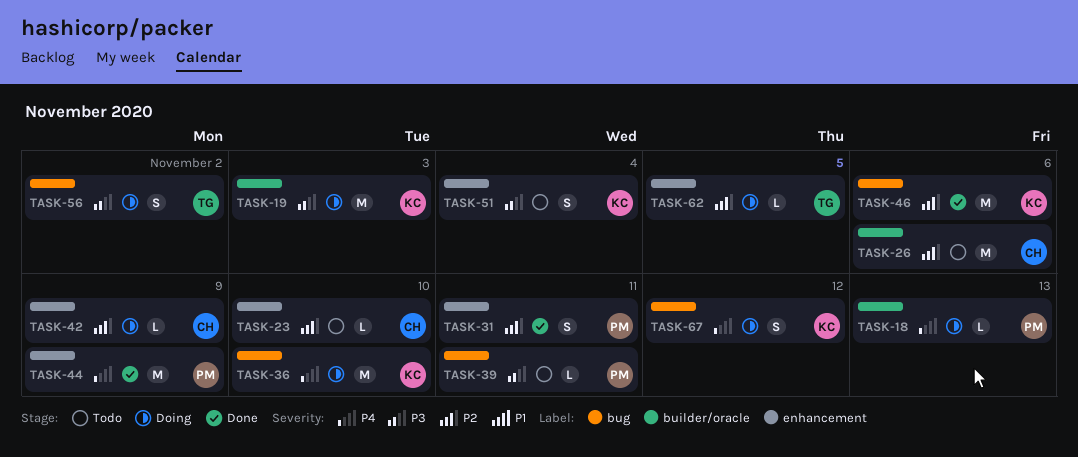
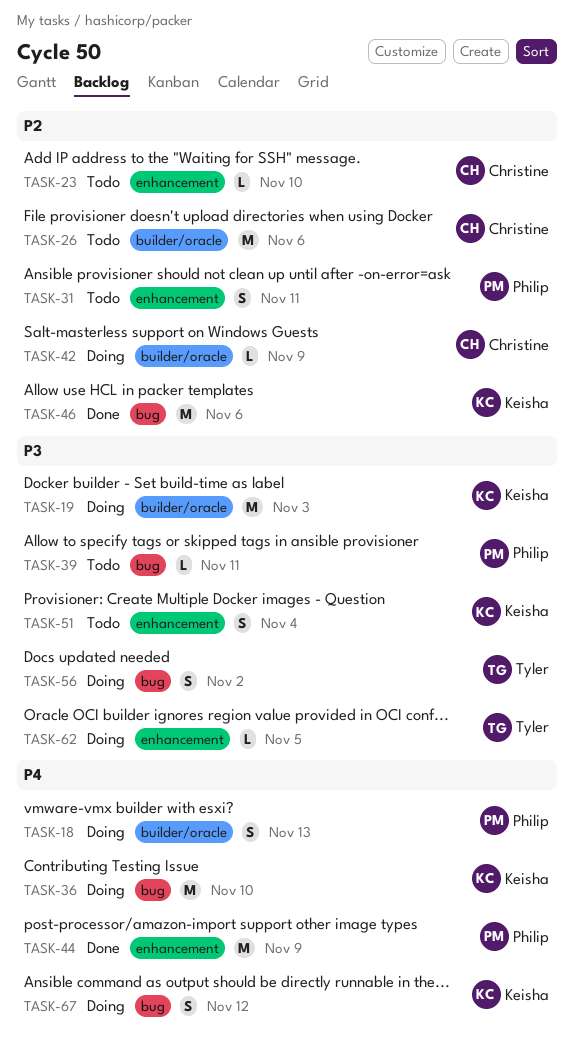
TASK-18, estimate: L -> S
TASK-31, status: Done -> Todo
TASK-42, label: enhancement -> builder/oracle
TASK-62, priority: P2 -> P3

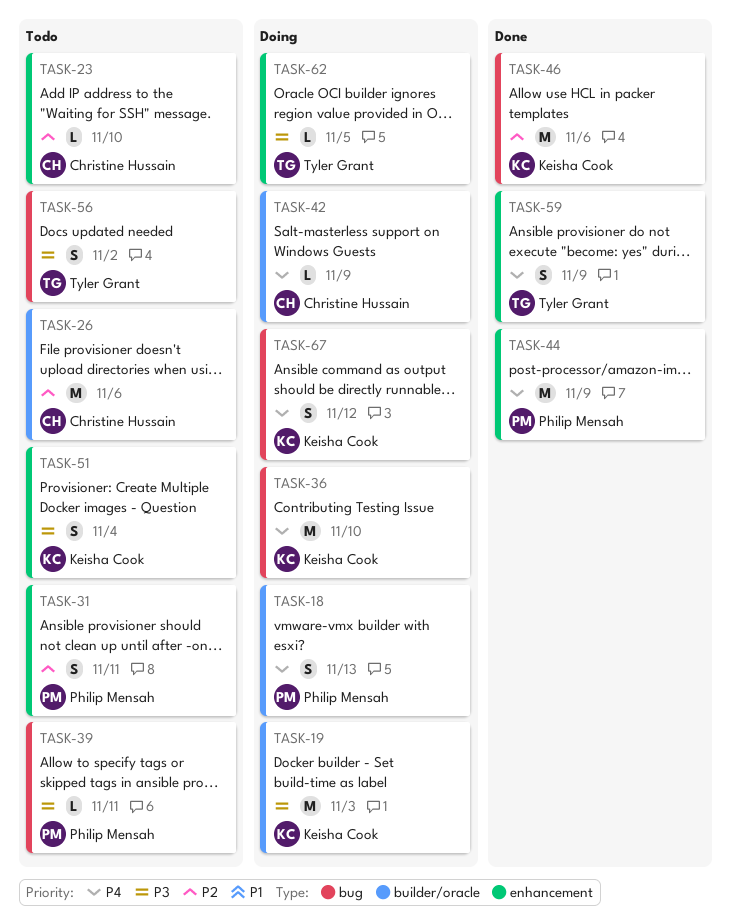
TASK-42, priority: P2 -> P4
TASK-56, status: Doing -> Todo
TASK-59: none -> present

